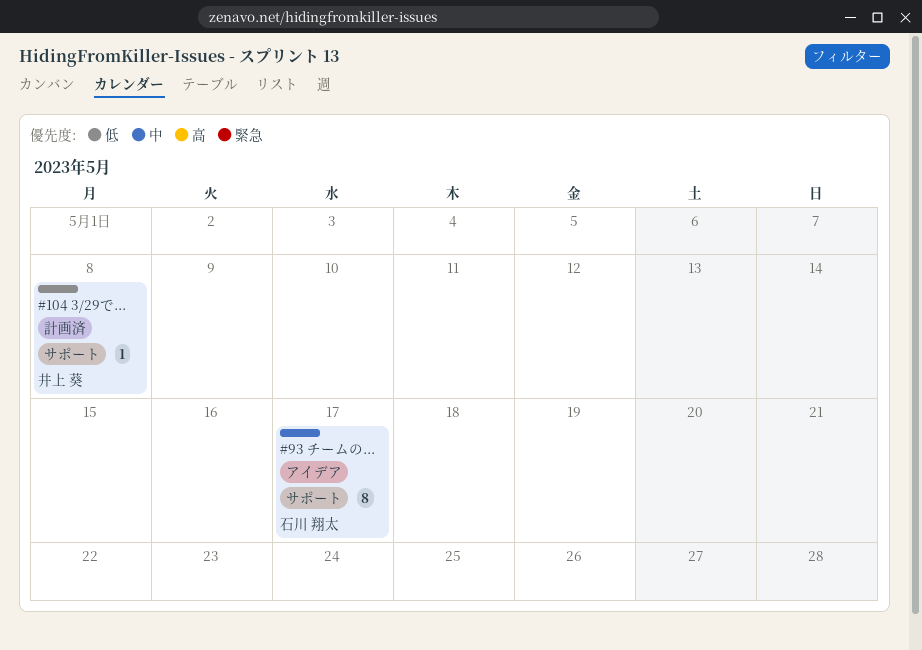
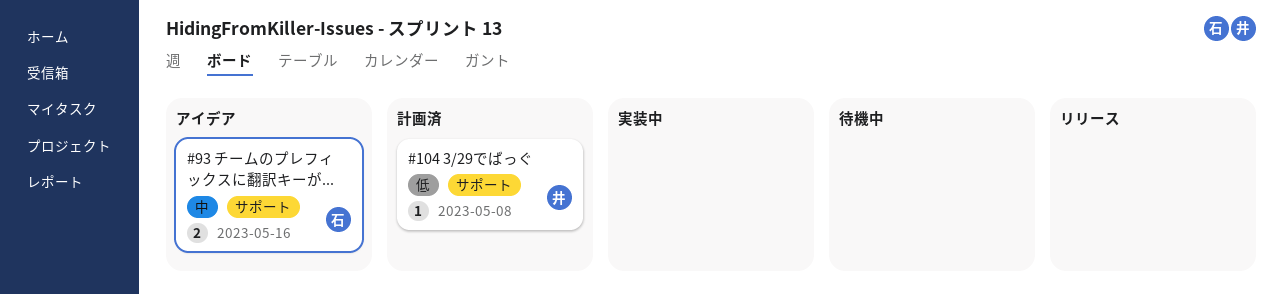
#93, estimate: 8 -> 2
#93, due: May 17 -> May 16

